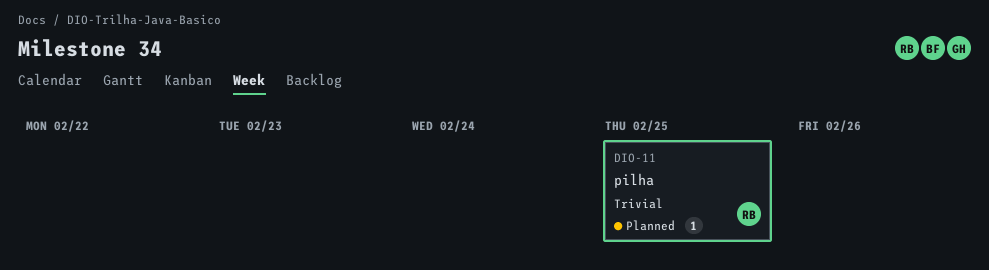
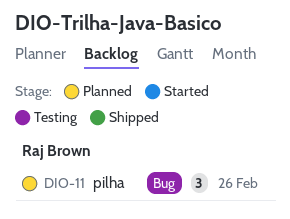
DIO-11, estimate: 1 -> 3
DIO-11, due: Feb 25 -> Feb 26

